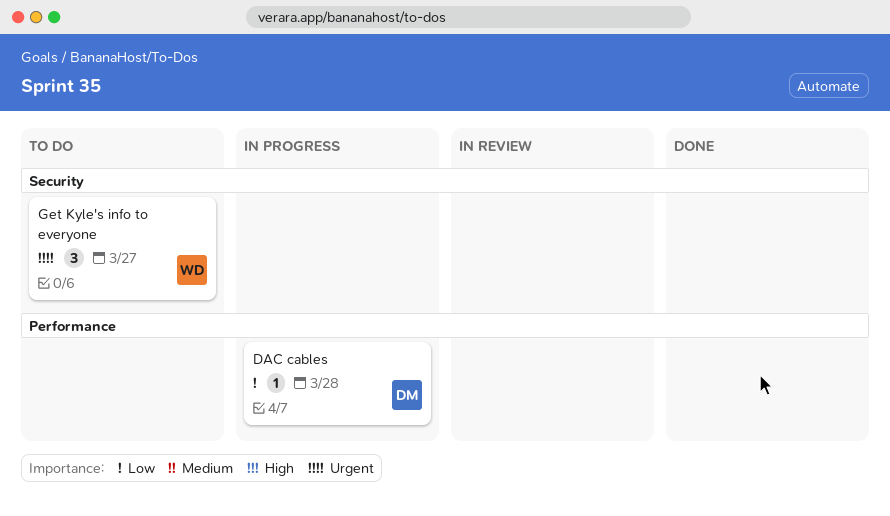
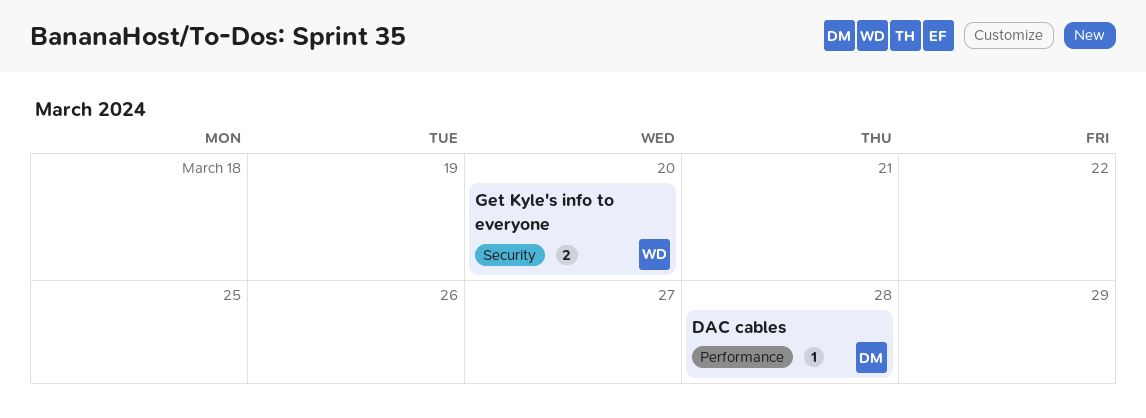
Get Kyle's info to everyone, estimate: 3 -> 2
Get Kyle's info to everyone, due: Mar 27 -> Mar 20

